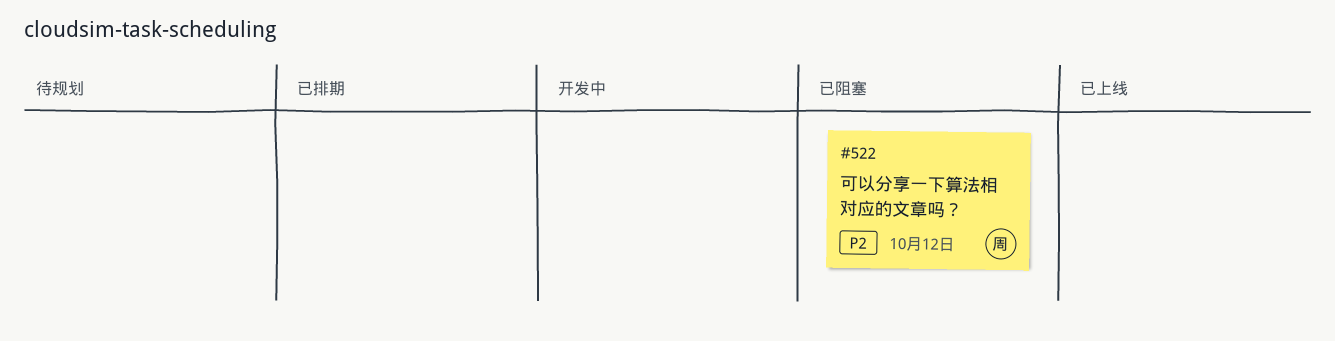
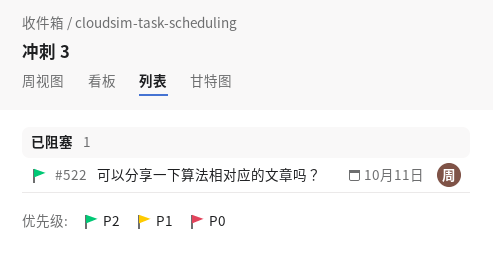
#522, due: Oct 12 -> Oct 11

